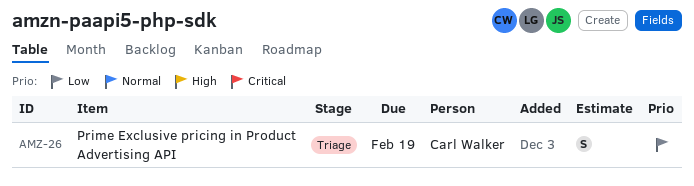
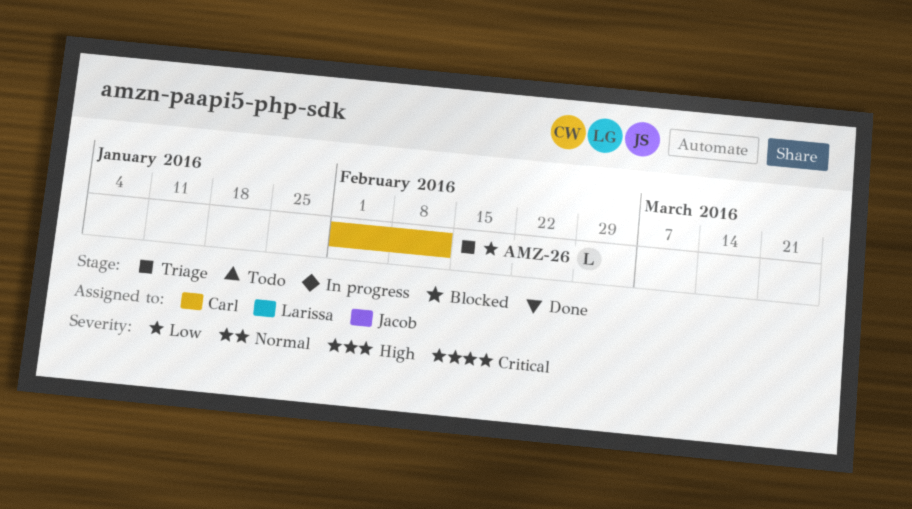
AMZ-26, estimate: S -> L
AMZ-26, due: Feb 19 -> Feb 12

